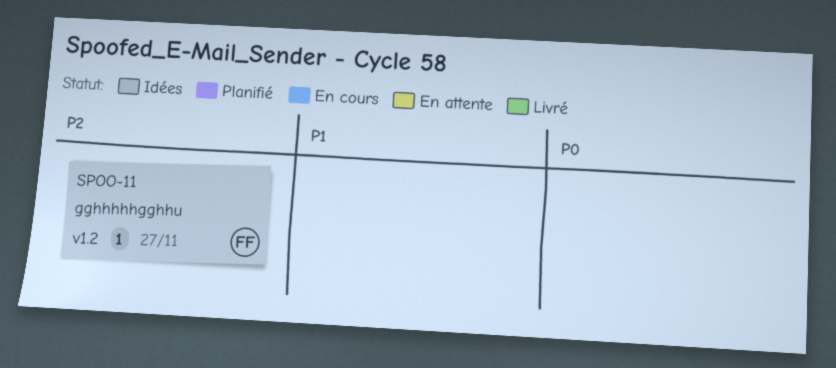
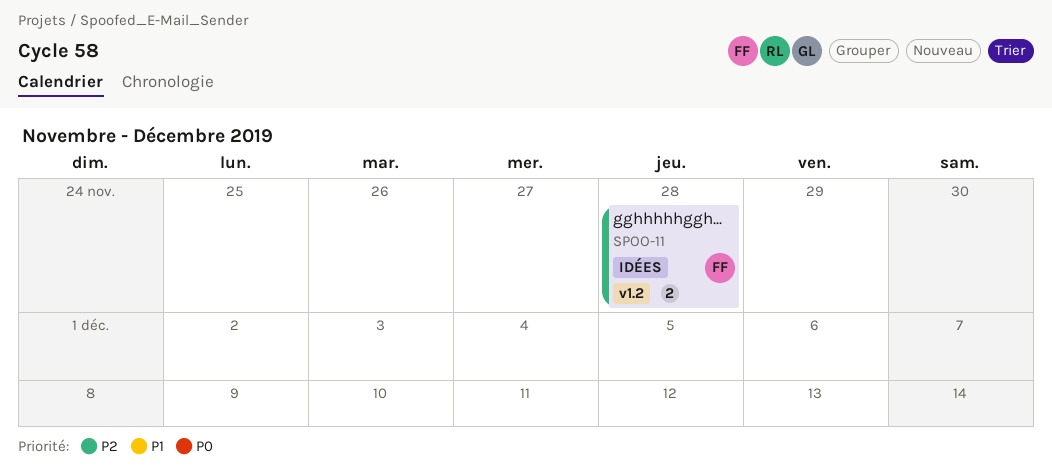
SPOO-11, estimate: 1 -> 2
SPOO-11, due: Nov 27 -> Nov 28

